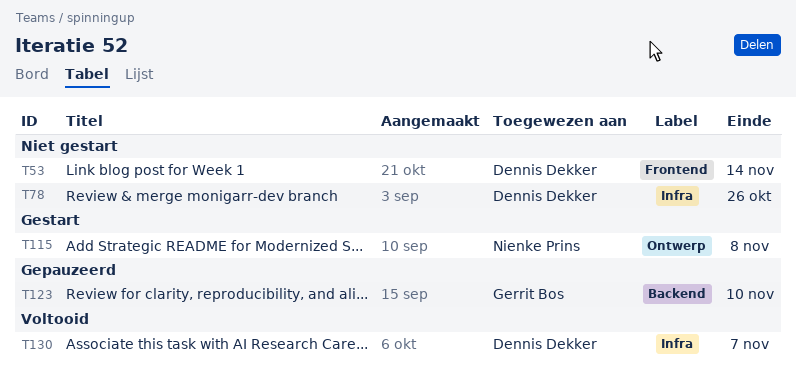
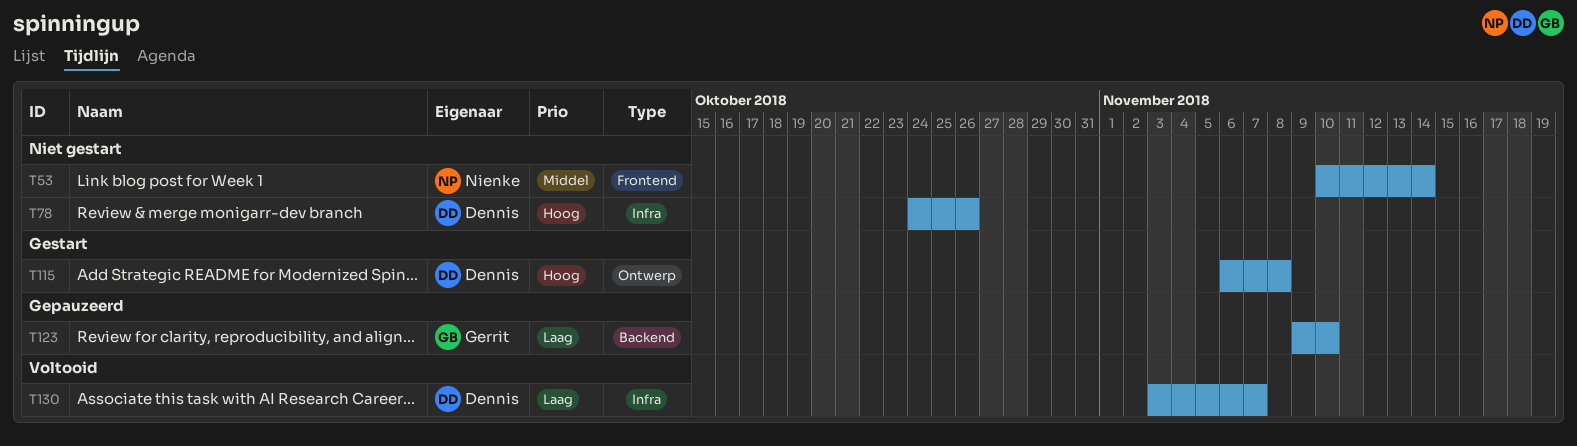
T53, owner: Dennis Dekker -> Nienke Prins
T115, owner: Nienke Prins -> Dennis Dekker

